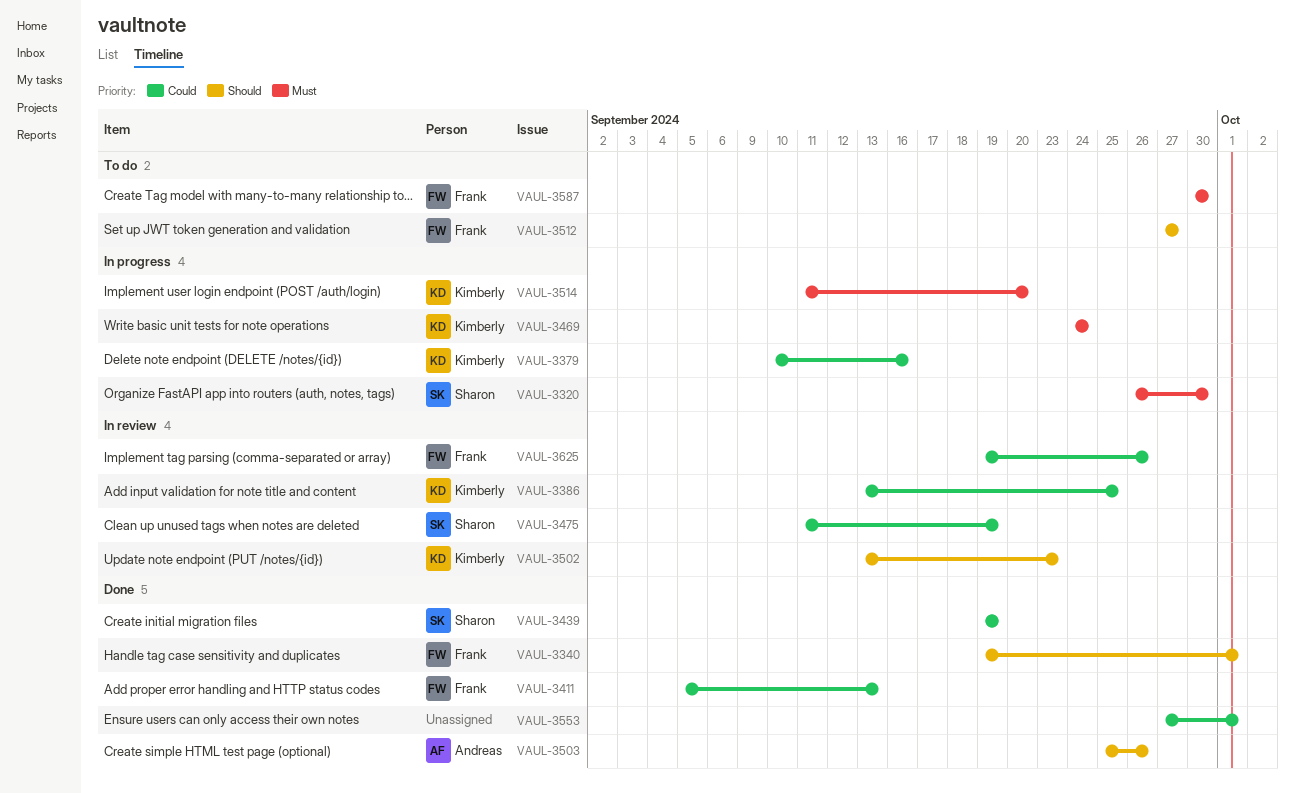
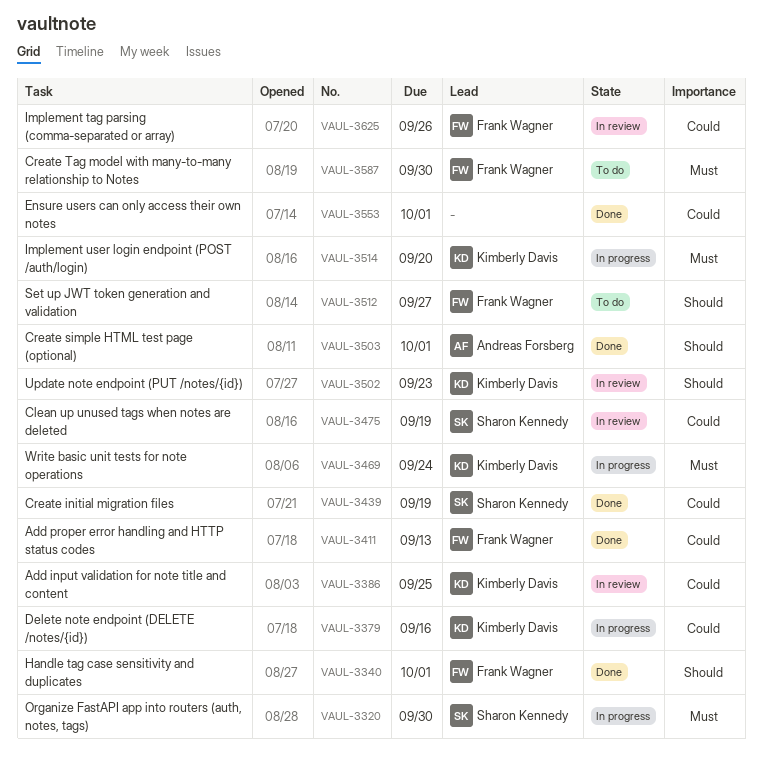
VAUL-3503, due: Sep 26 -> Oct 1

